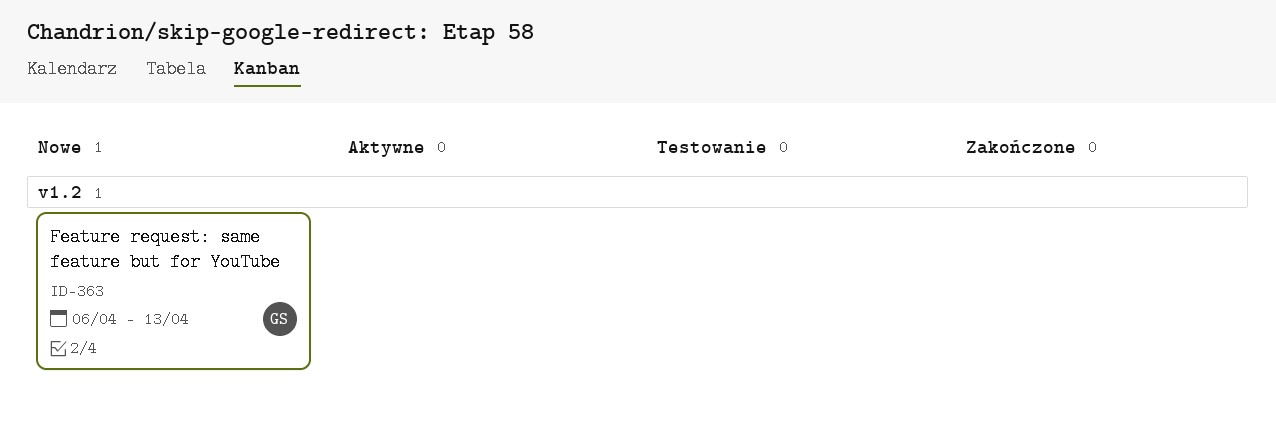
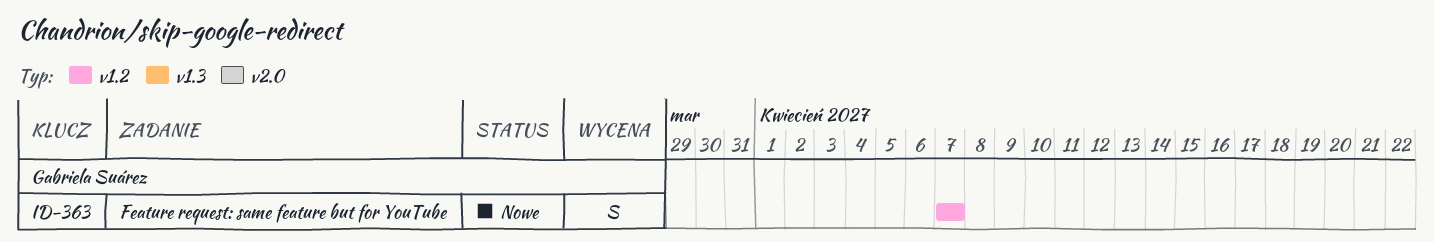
ID-363, start: Apr 6 -> Apr 7
ID-363, due: Apr 13 -> Apr 7

